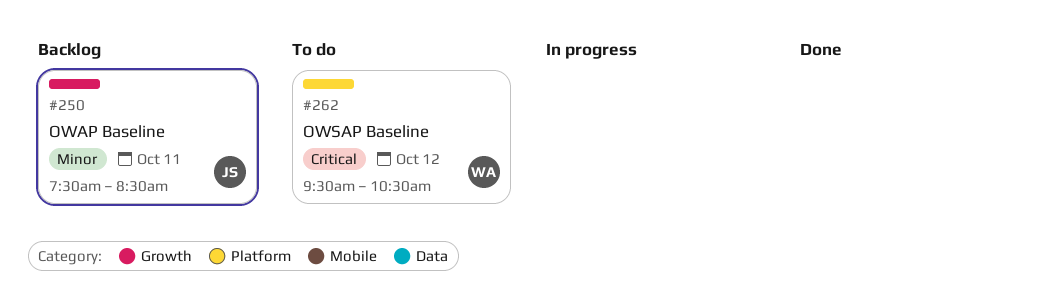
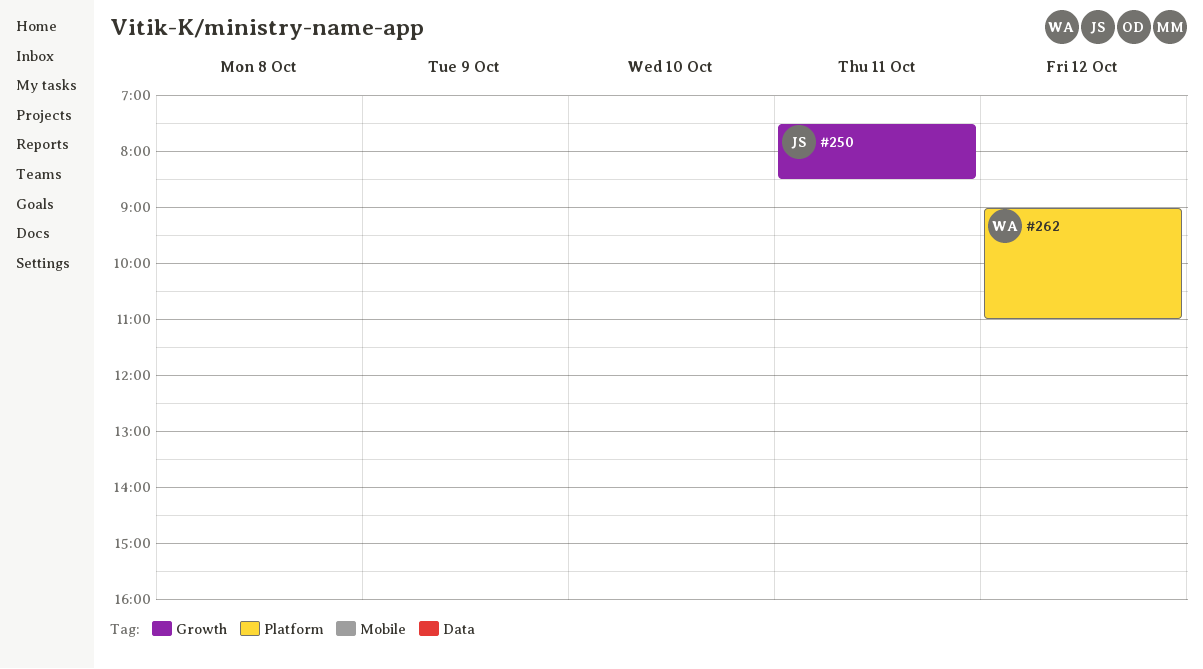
#262, begins: 09:30 -> 09:00
#262, ends: 10:30 -> 11:00

